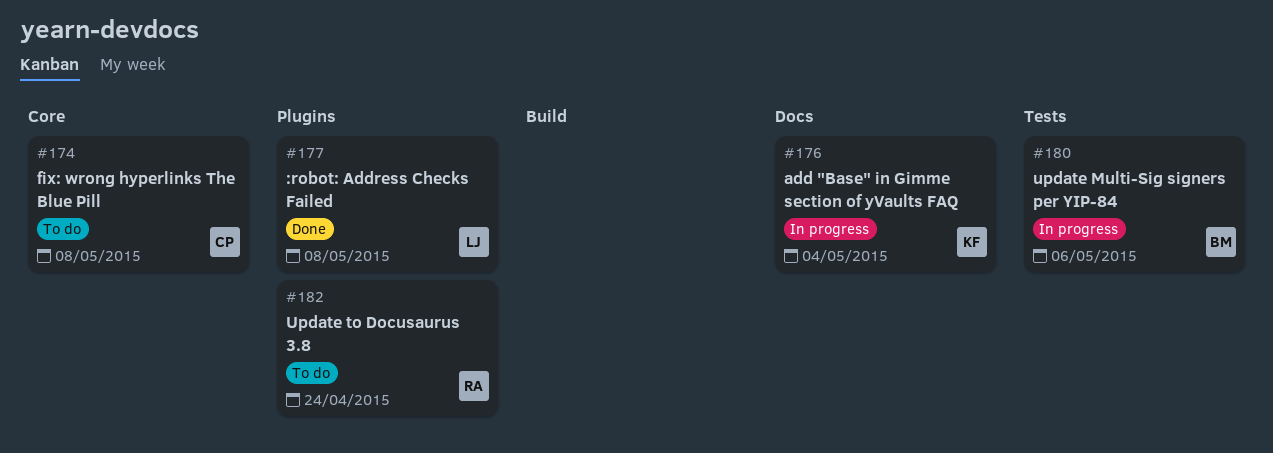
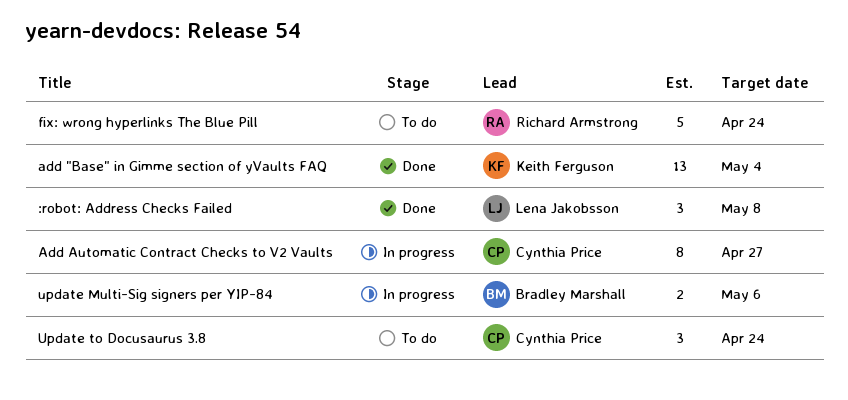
add "Base" in Gimme section of yVaults FAQ, status: In progress -> Done
Add Automatic Contract Checks to V2 Vaults: none -> present
fix: wrong hyperlinks The Blue Pill, owner: Cynthia Price -> Richard Armstrong
fix: wrong hyperlinks The Blue Pill, due: May 8 -> Apr 24
Update to Docusaurus 3.8, owner: Richard Armstrong -> Cynthia Price

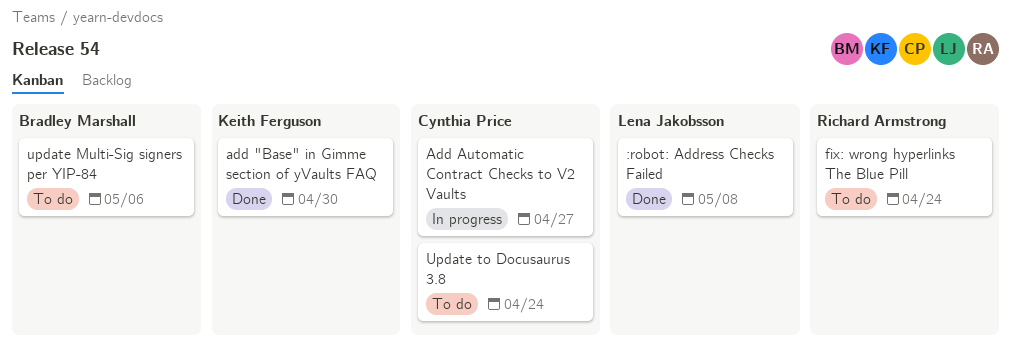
add "Base" in Gimme section of yVaults FAQ, due: May 4 -> Apr 30
update Multi-Sig signers per YIP-84, status: In progress -> To do

